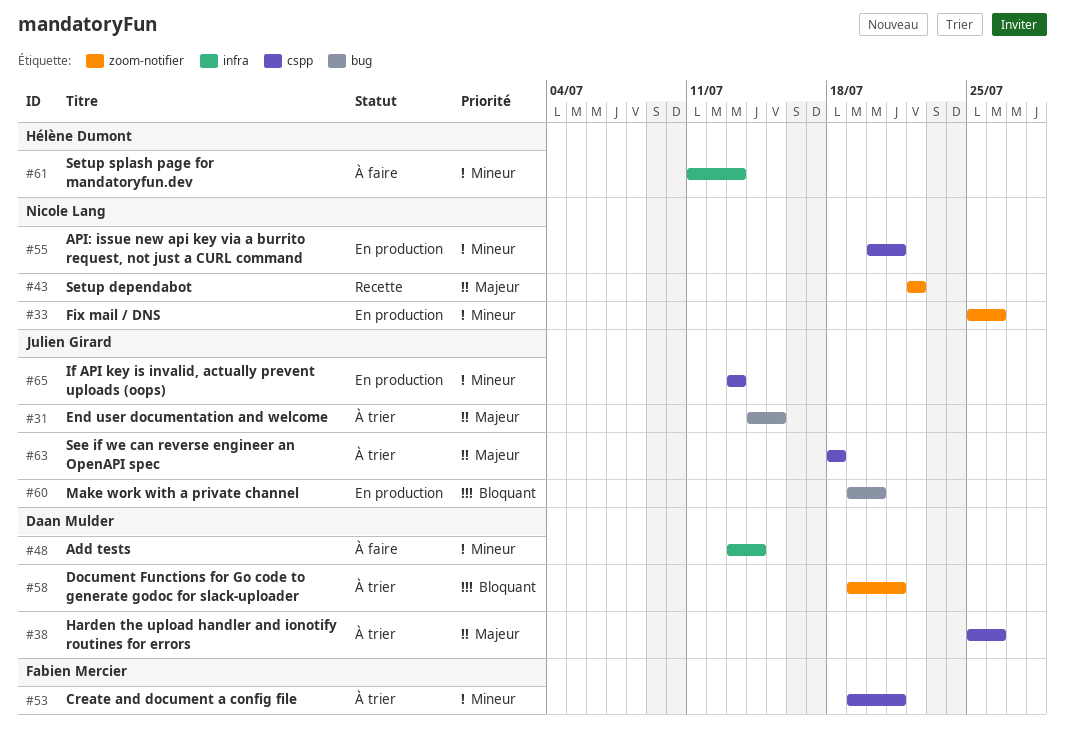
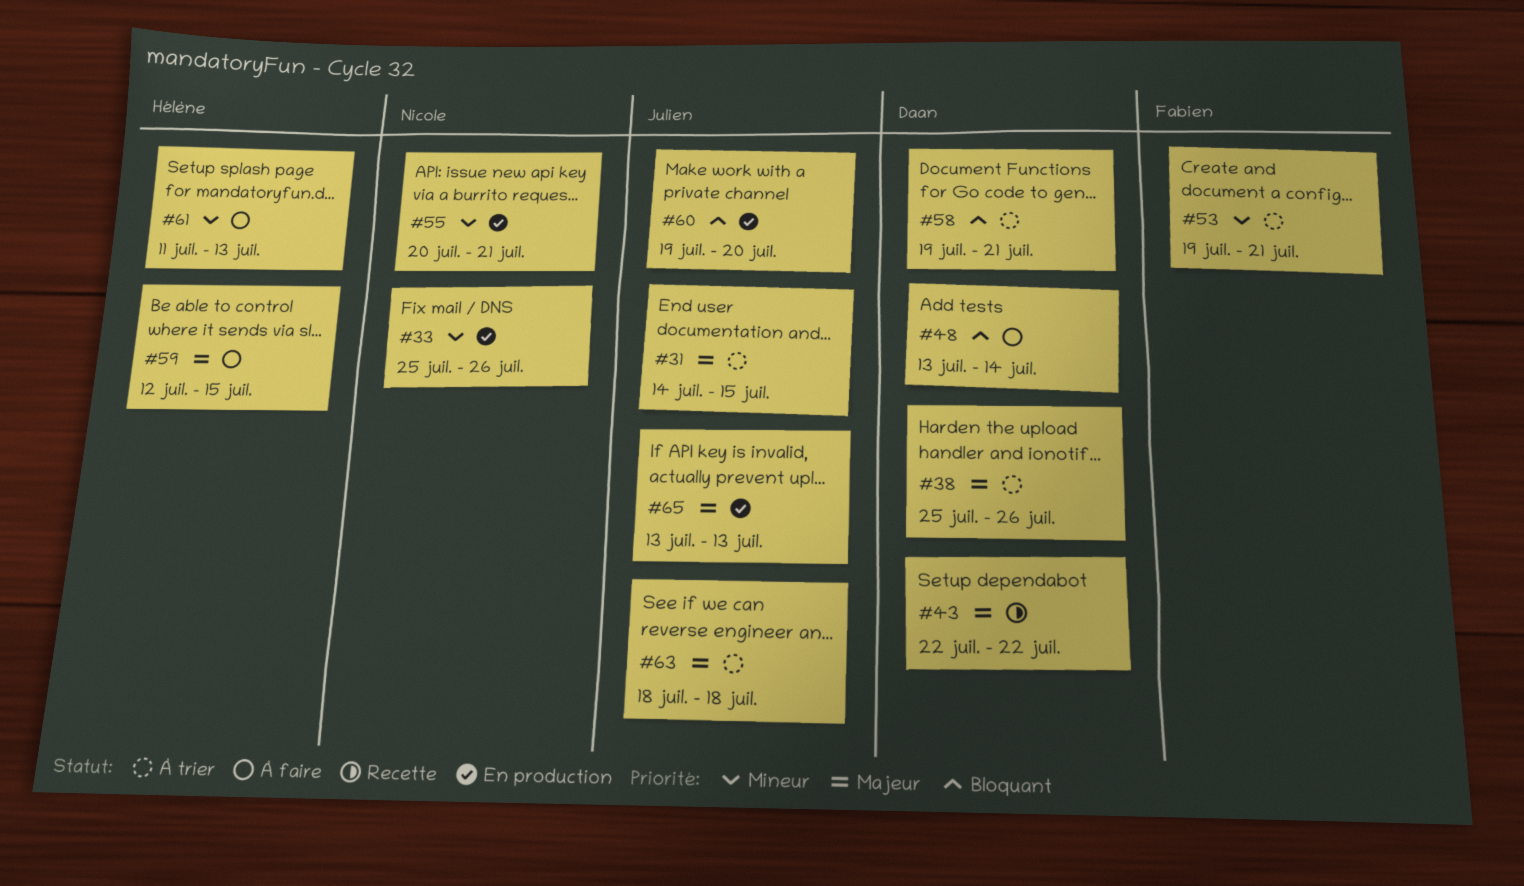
#43, owner: Nicole Lang -> Daan Mulder
#48, priority: Mineur -> Bloquant
#59: none -> present
#65, priority: Mineur -> Majeur

